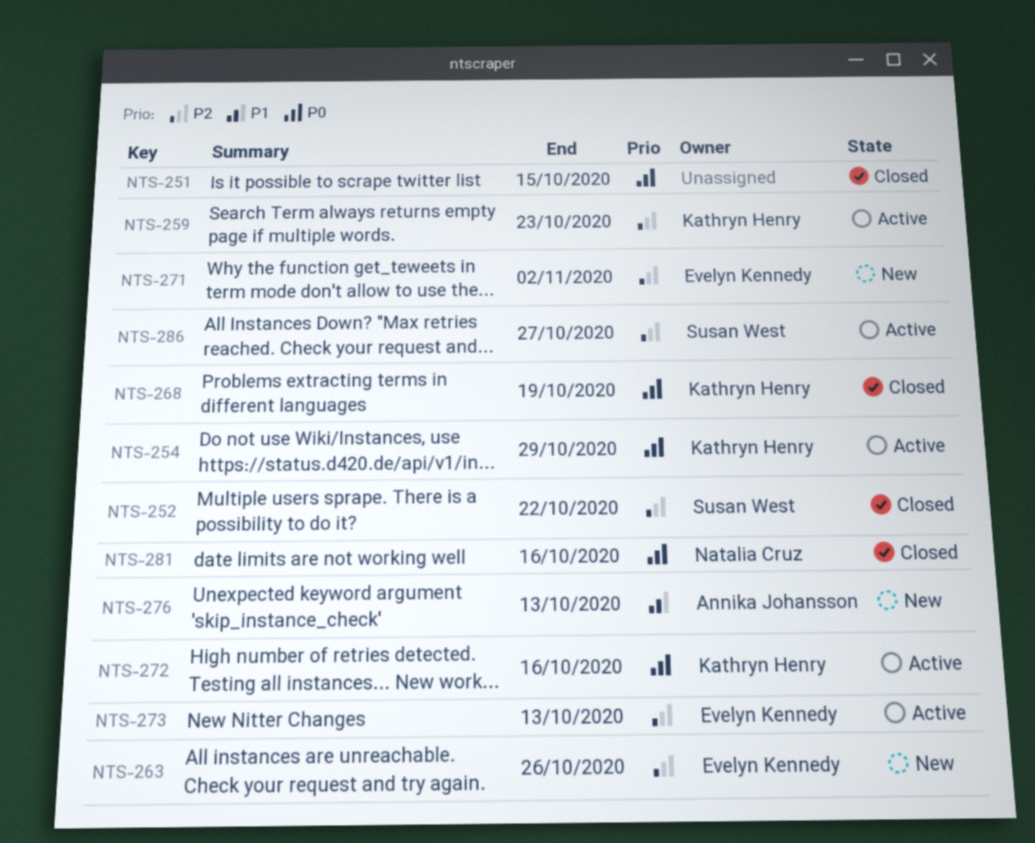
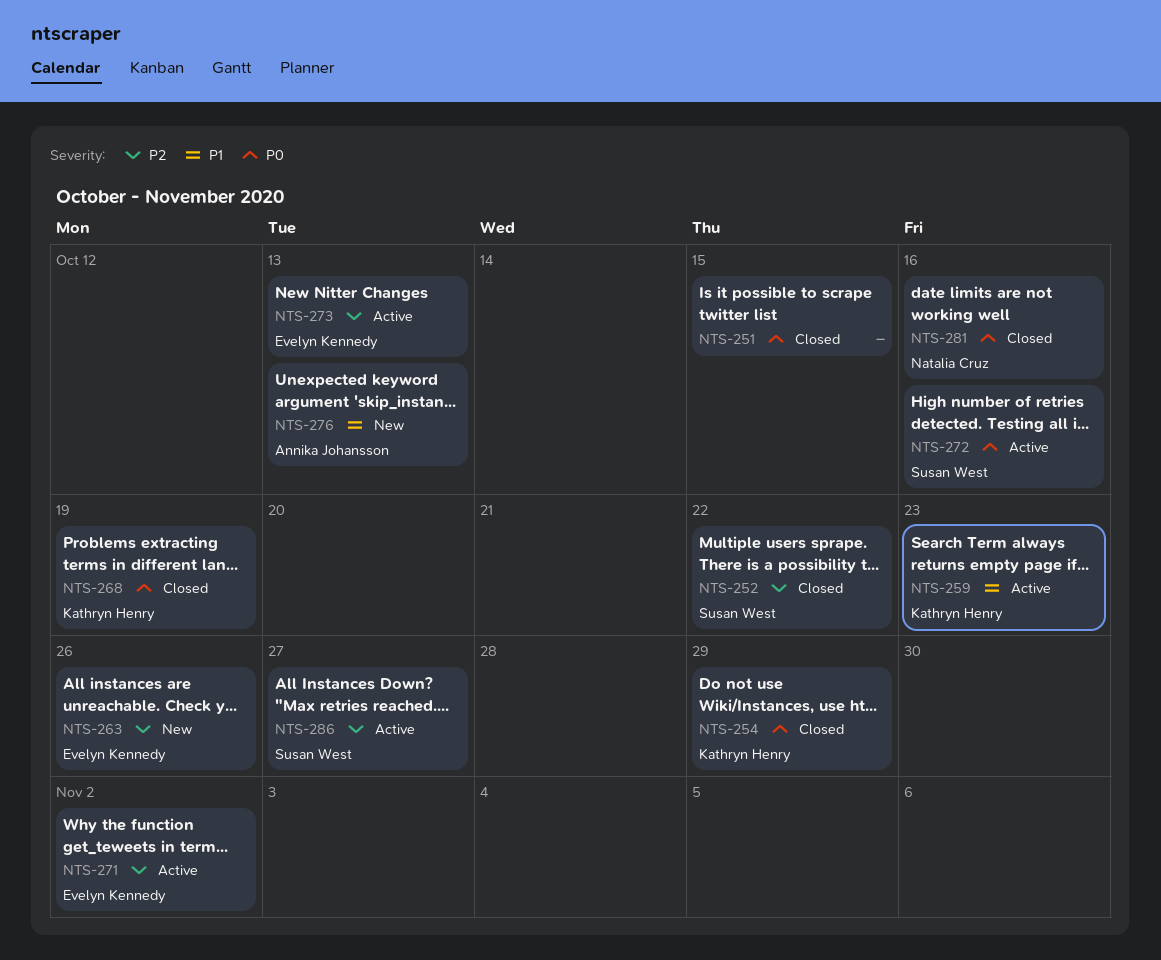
NTS-254, status: Active -> Closed
NTS-259, priority: P2 -> P1
NTS-271, status: New -> Active
NTS-272, owner: Kathryn Henry -> Susan West

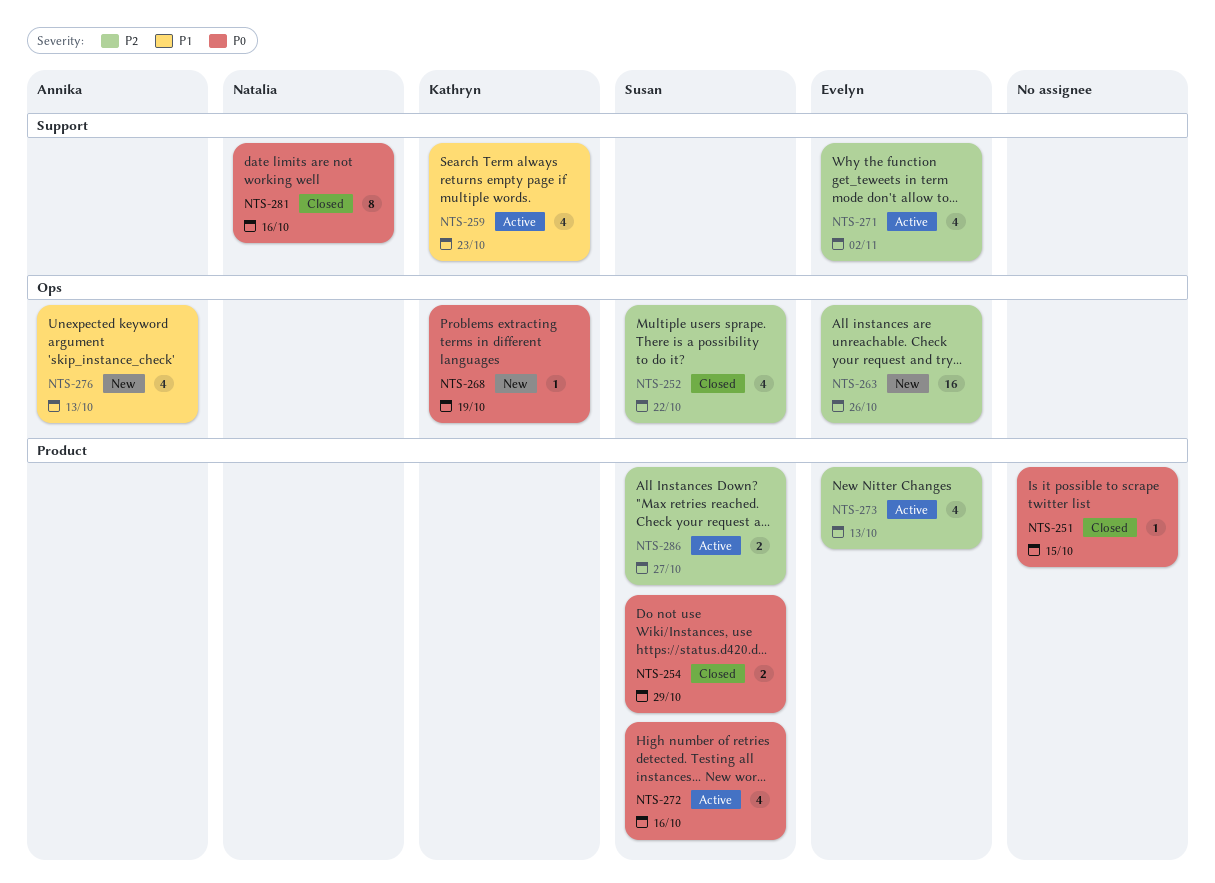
NTS-254, owner: Kathryn Henry -> Susan West
NTS-268, status: Closed -> New

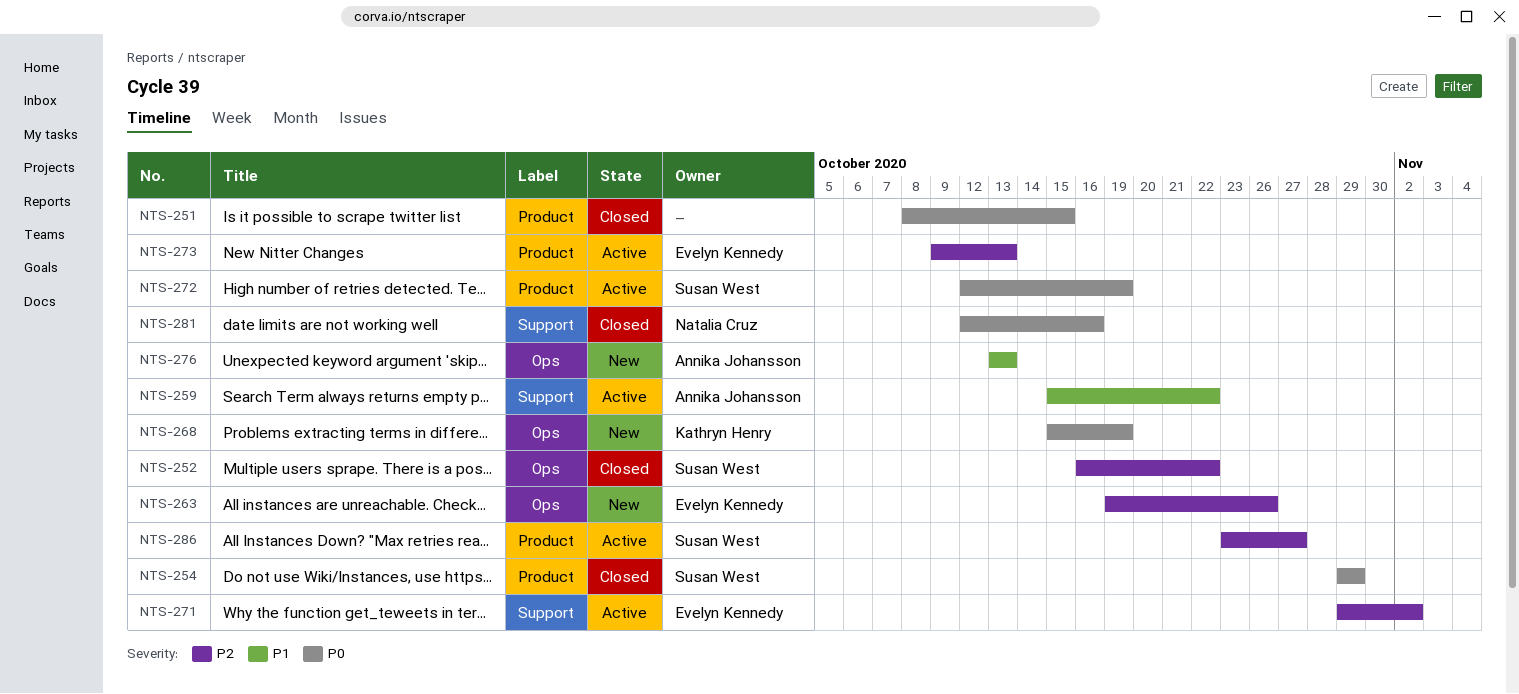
NTS-259, owner: Kathryn Henry -> Annika Johansson
NTS-259, due: Oct 23 -> Oct 22
NTS-272, due: Oct 16 -> Oct 19

